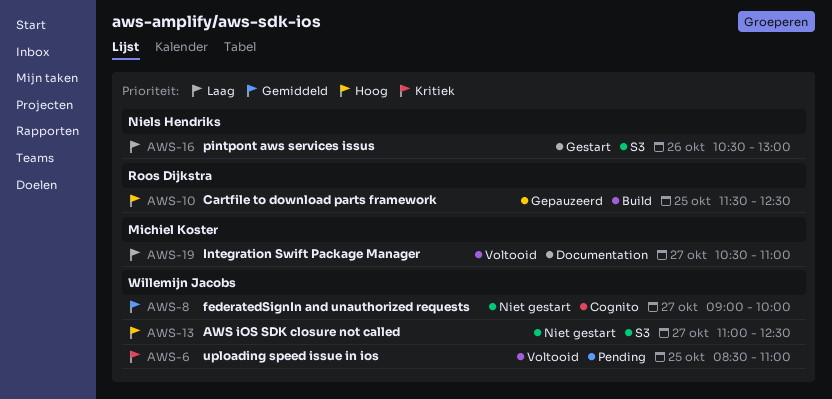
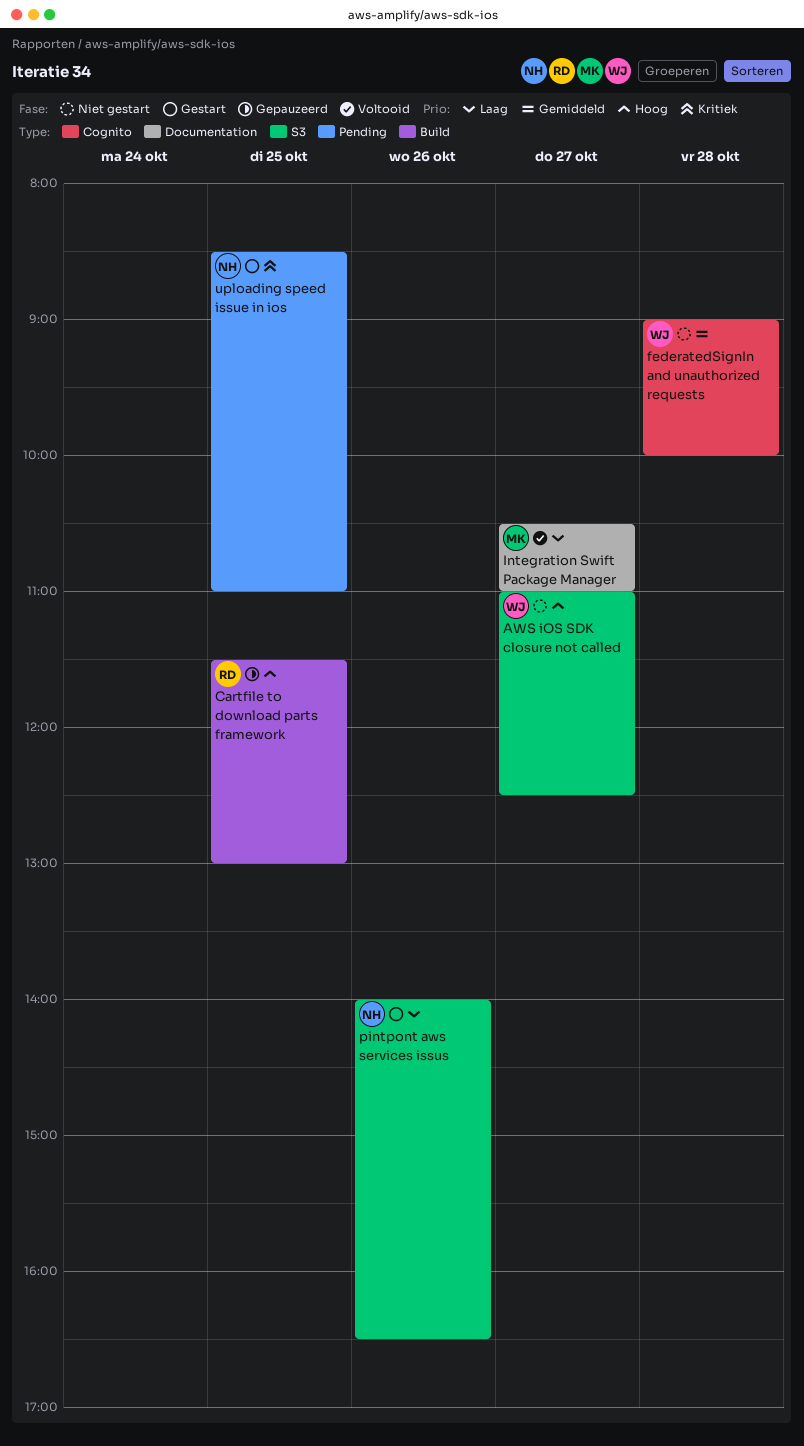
Cartfile to download parts framework, ends: 12:30 -> 13:00
federatedSignIn and unauthorized requests, day: Oct 27 -> Oct 28
pintpont aws services issus, begins: 10:30 -> 14:00
pintpont aws services issus, ends: 13:00 -> 16:30
uploading speed issue in ios, status: Voltooid -> Gestart
uploading speed issue in ios, owner: Willemijn Jacobs -> Niels Hendriks

